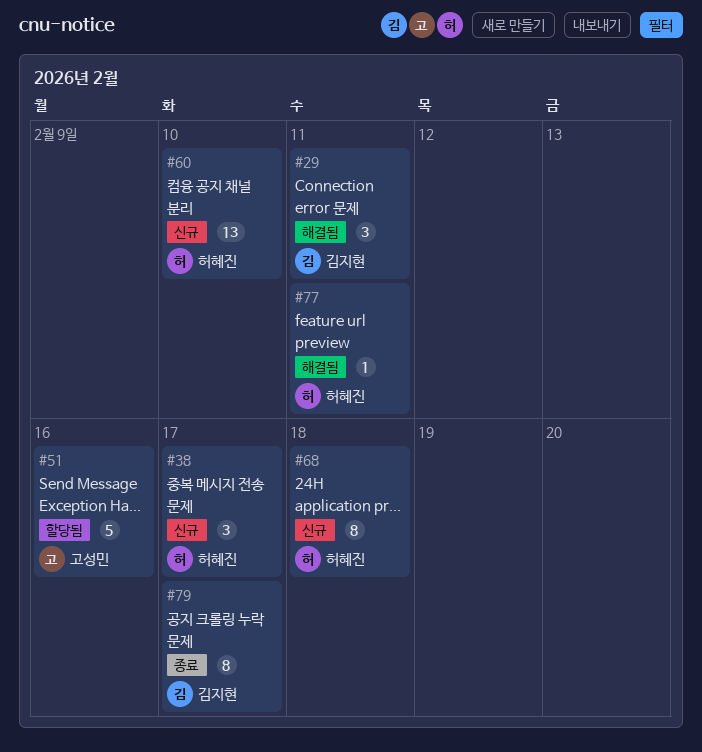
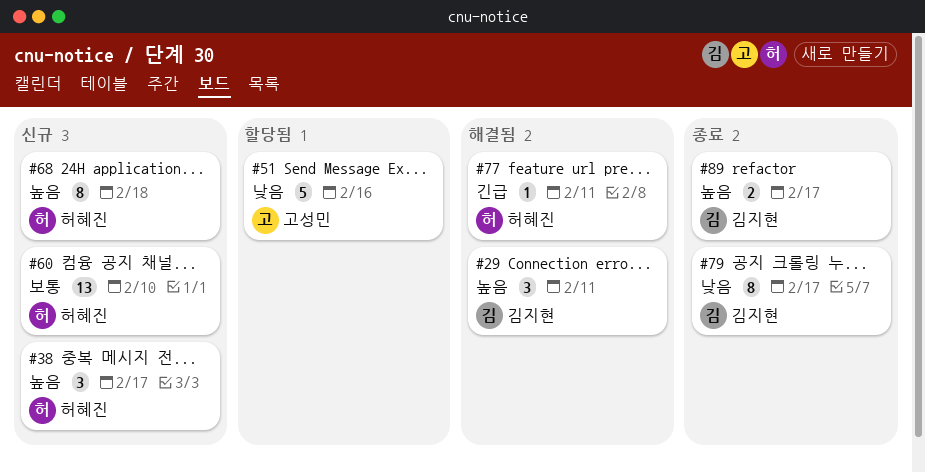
#89: none -> present

